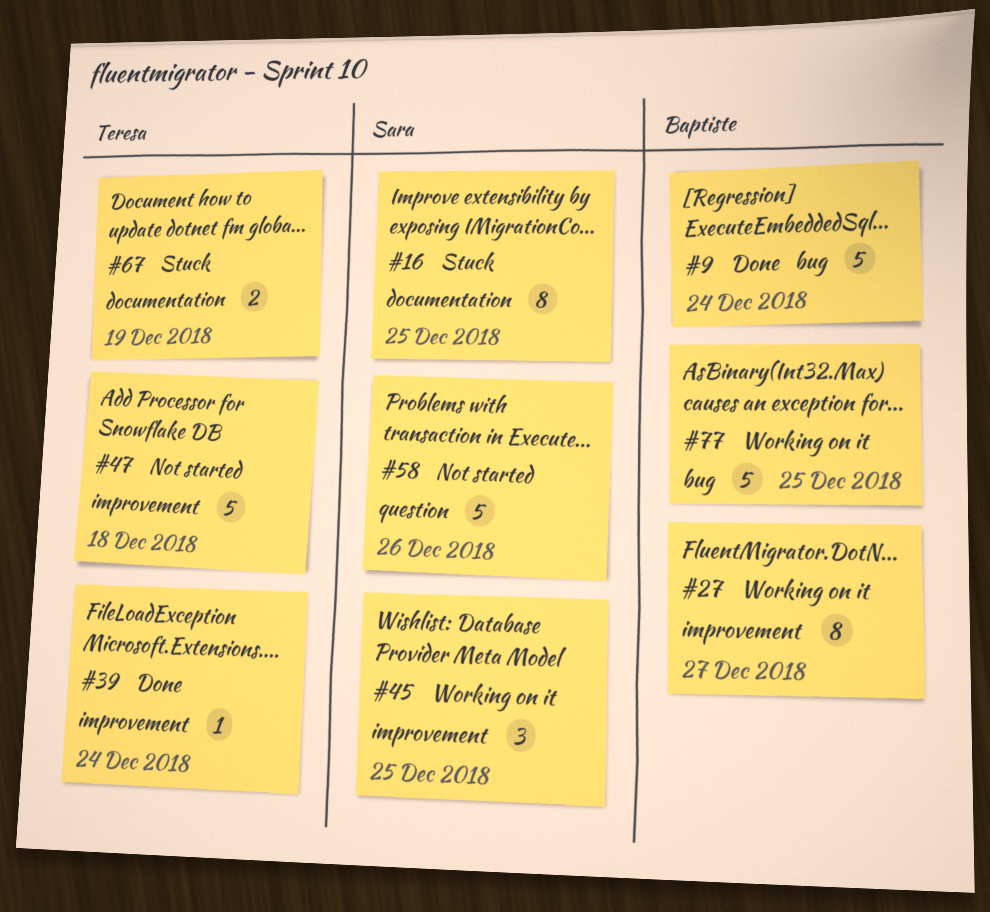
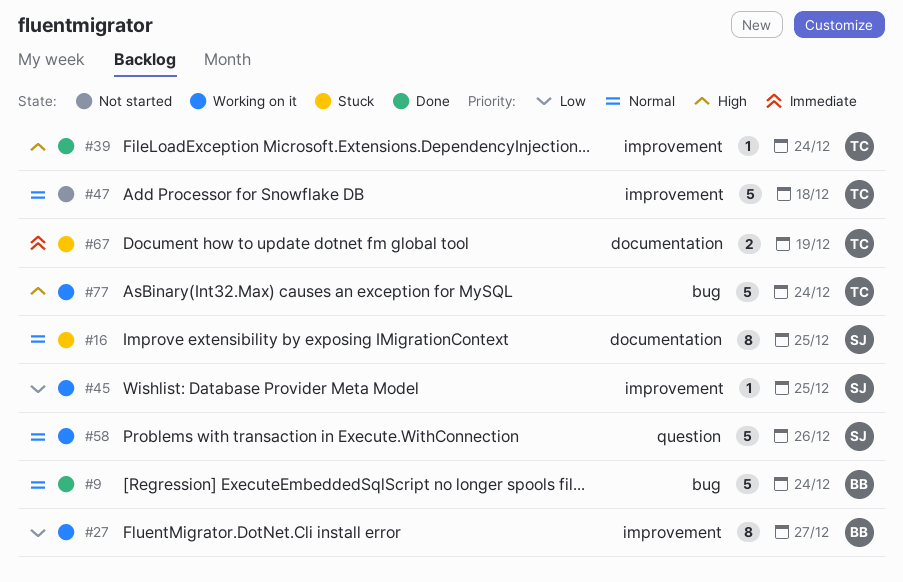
#45, estimate: 3 -> 1
#58, status: Not started -> Working on it
#77, owner: Baptiste -> Teresa
#77, due: Dec 25 -> Dec 24

